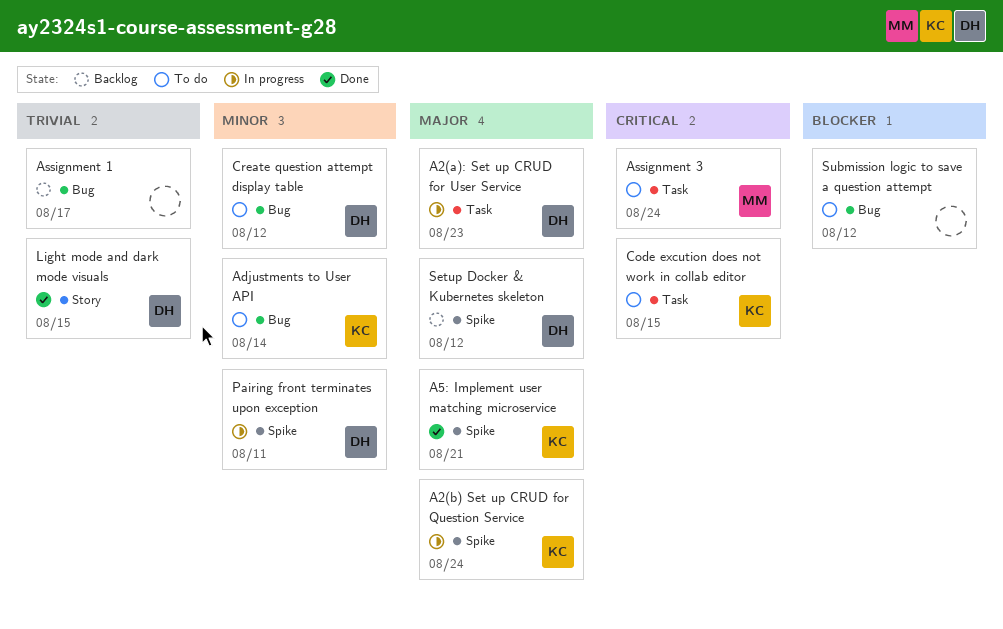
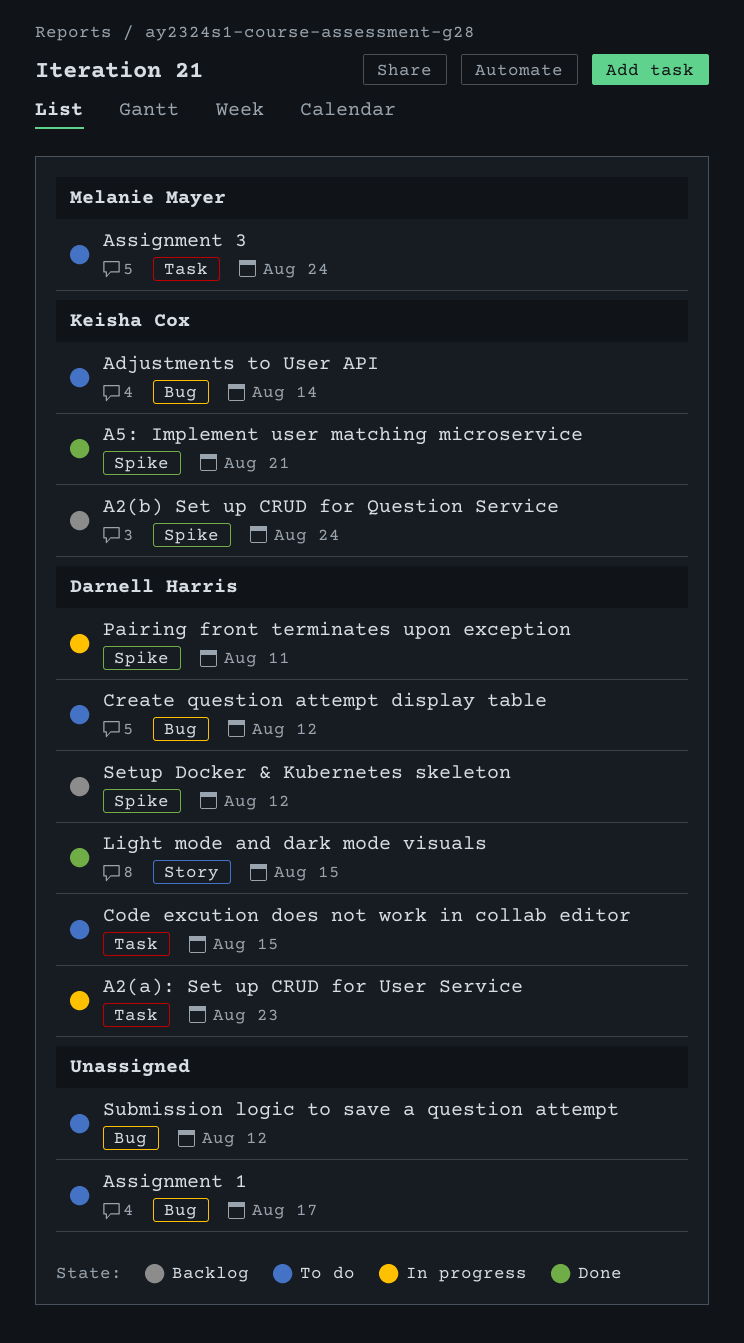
A2(b) Set up CRUD for Question Service, status: In progress -> Backlog
Assignment 1, status: Backlog -> To do
Code excution does not work in collab editor, owner: Keisha Cox -> Darnell Harris

